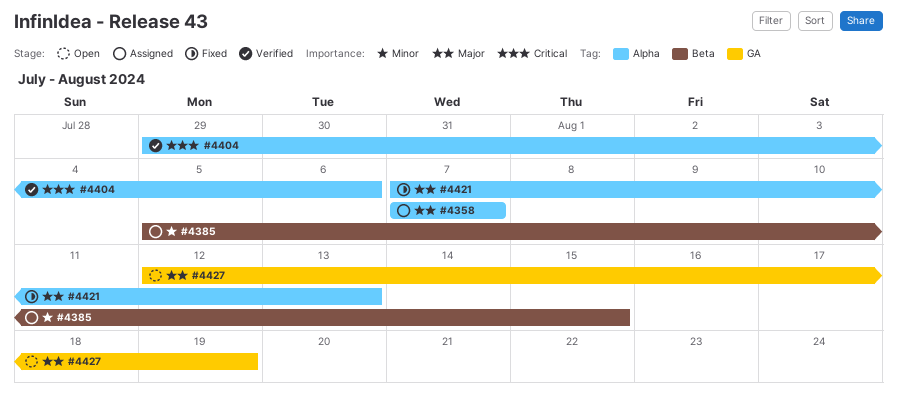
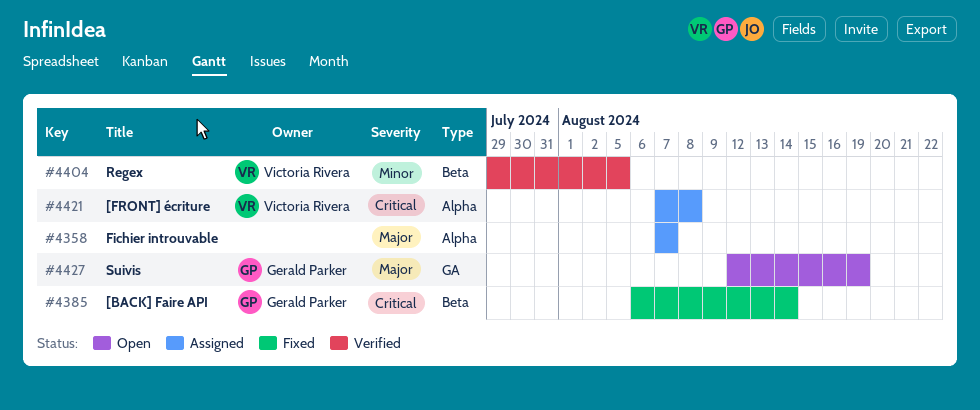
#4385, status: Assigned -> Fixed
#4385, priority: Minor -> Critical
#4385, start: Aug 5 -> Aug 6
#4385, due: Aug 15 -> Aug 14
#4404, priority: Critical -> Minor
#4404, label: Alpha -> Beta
#4404, due: Aug 6 -> Aug 5
#4421, status: Fixed -> Assigned
#4421, priority: Major -> Critical
#4421, due: Aug 13 -> Aug 8

